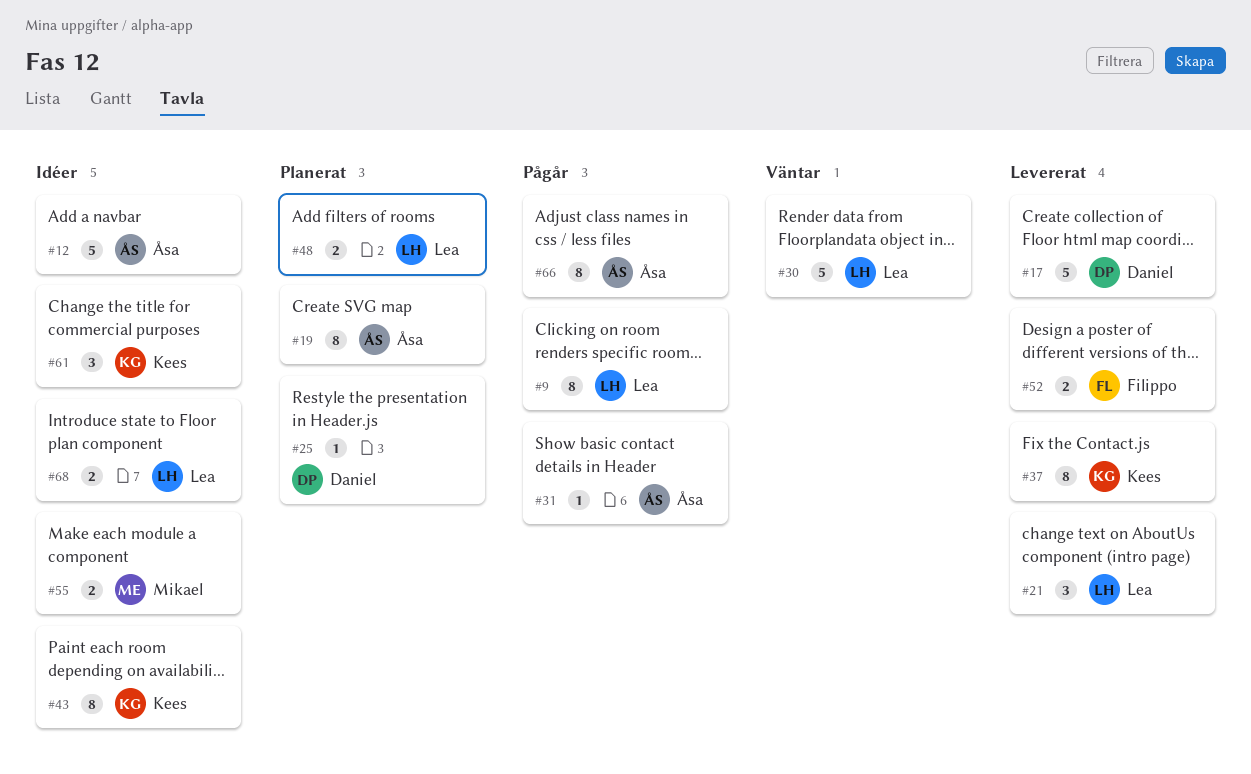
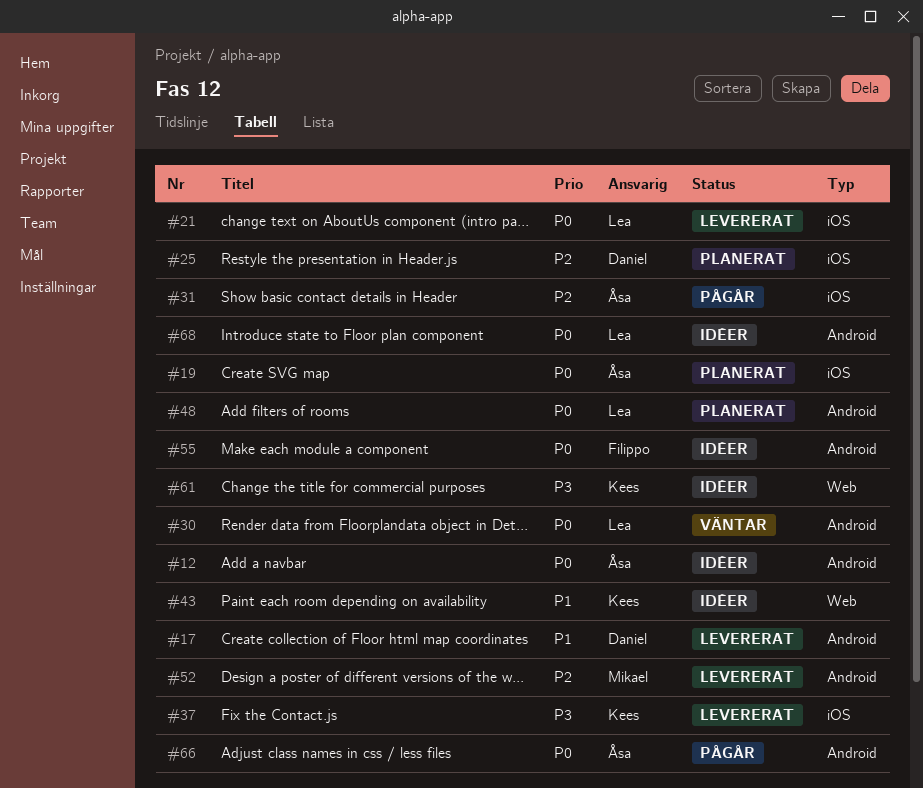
#9: present -> none
#52, owner: Filippo -> Mikael
#55, owner: Mikael -> Filippo

